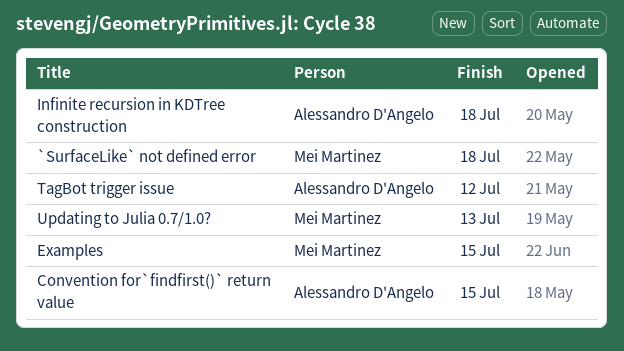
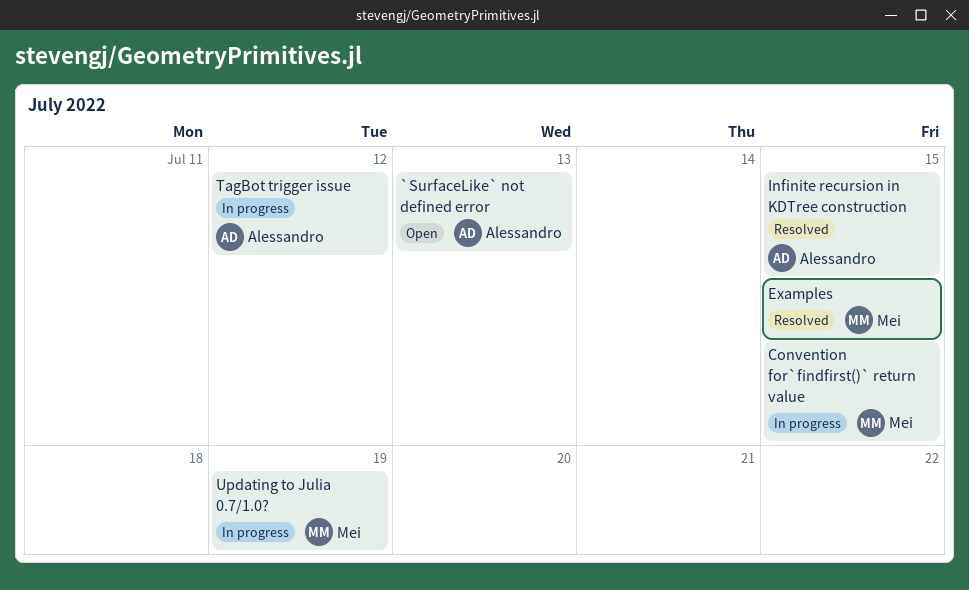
`SurfaceLike` not defined error, owner: Mei Martinez -> Alessandro D'Angelo
`SurfaceLike` not defined error, due: Jul 18 -> Jul 13
Convention for`findfirst()` return value, owner: Alessandro D'Angelo -> Mei Martinez
Infinite recursion in KDTree construction, due: Jul 18 -> Jul 15
Updating to Julia 0.7/1.0?, due: Jul 13 -> Jul 19

